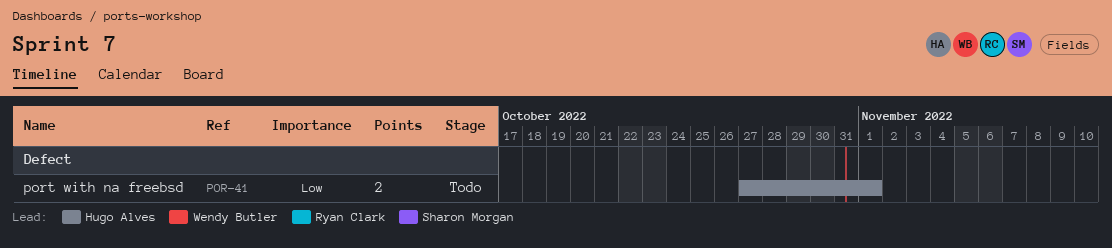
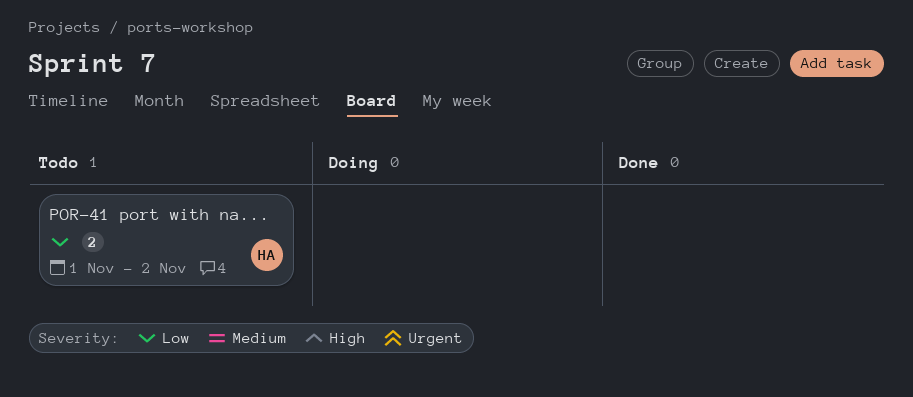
POR-41, start: Oct 27 -> Nov 1
POR-41, due: Nov 1 -> Nov 2

